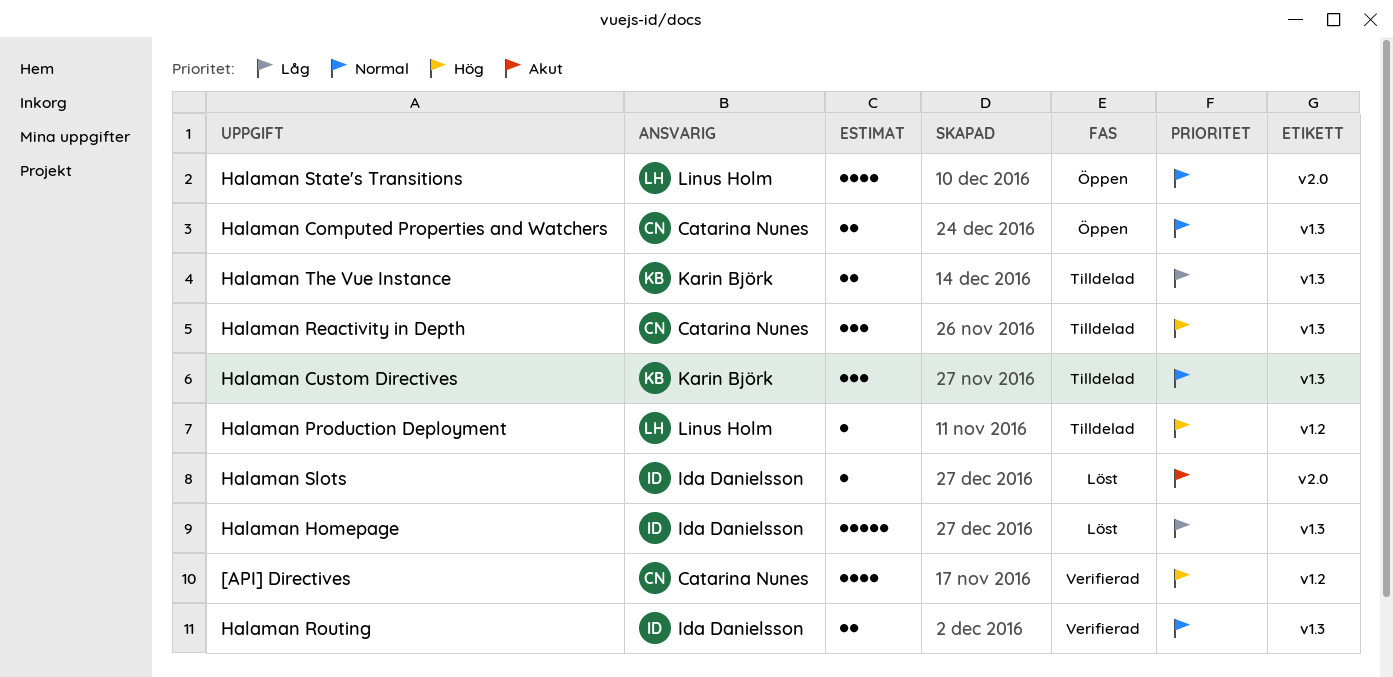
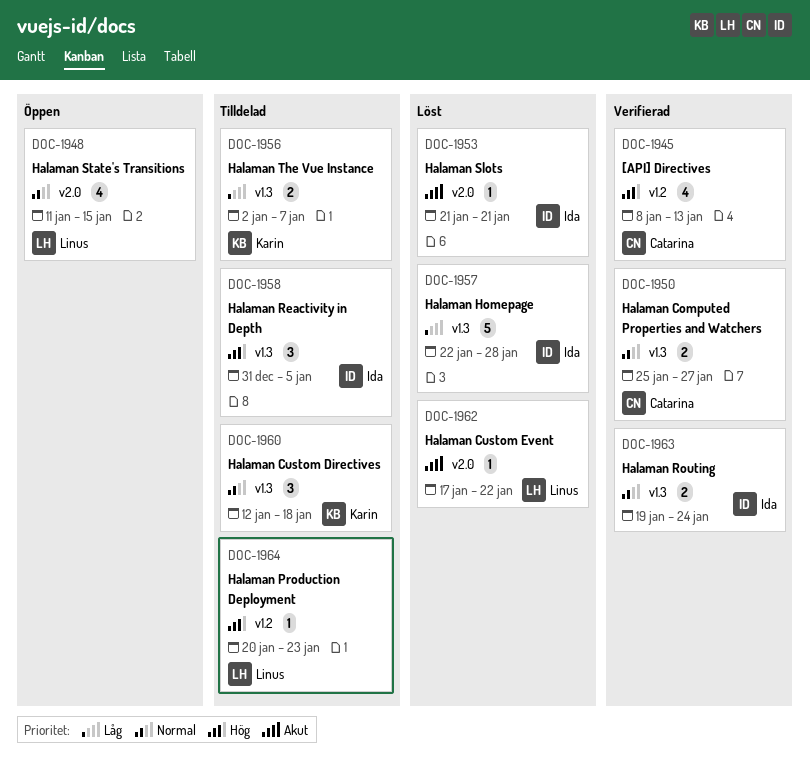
Halaman Computed Properties and Watchers, status: Öppen -> Verifierad
Halaman Custom Event: none -> present
Halaman Reactivity in Depth, owner: Catarina Nunes -> Ida Danielsson

